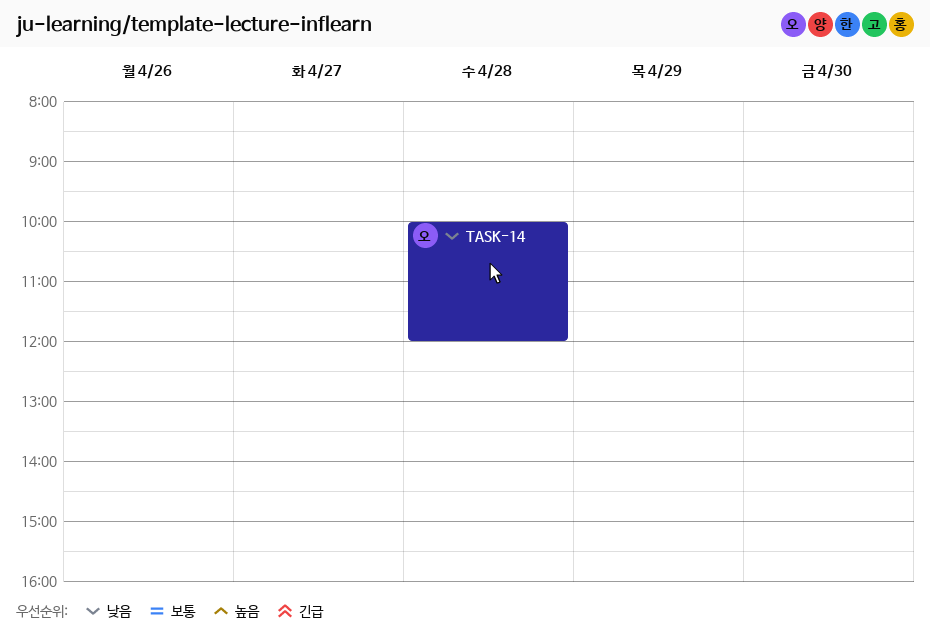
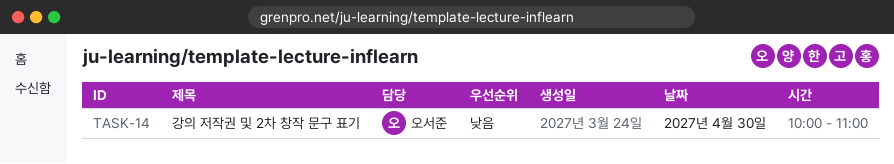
TASK-14, day: Apr 28 -> Apr 30
TASK-14, ends: 12:00 -> 11:00

